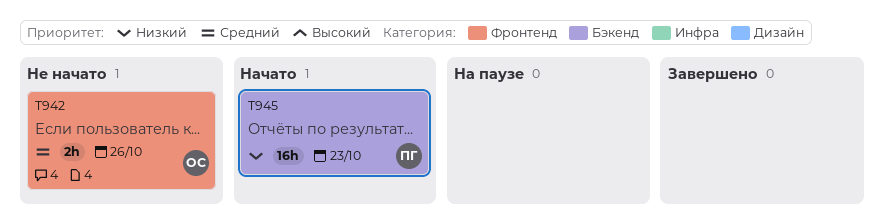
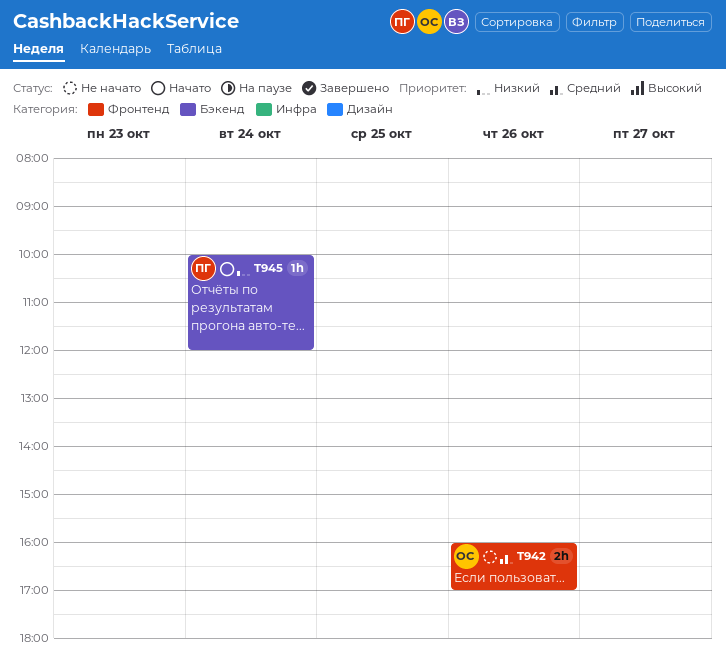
T945, estimate: 16h -> 1h
T945, day: Oct 23 -> Oct 24

